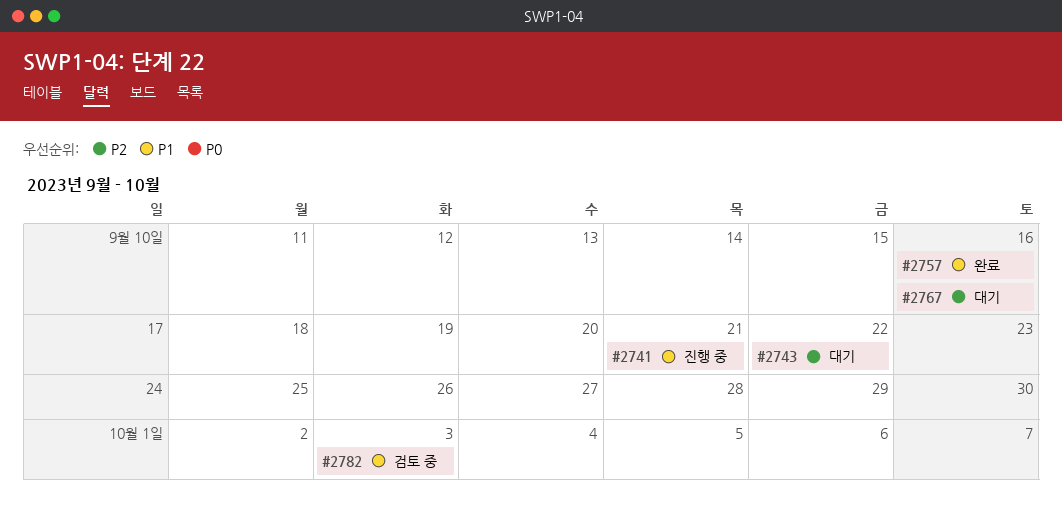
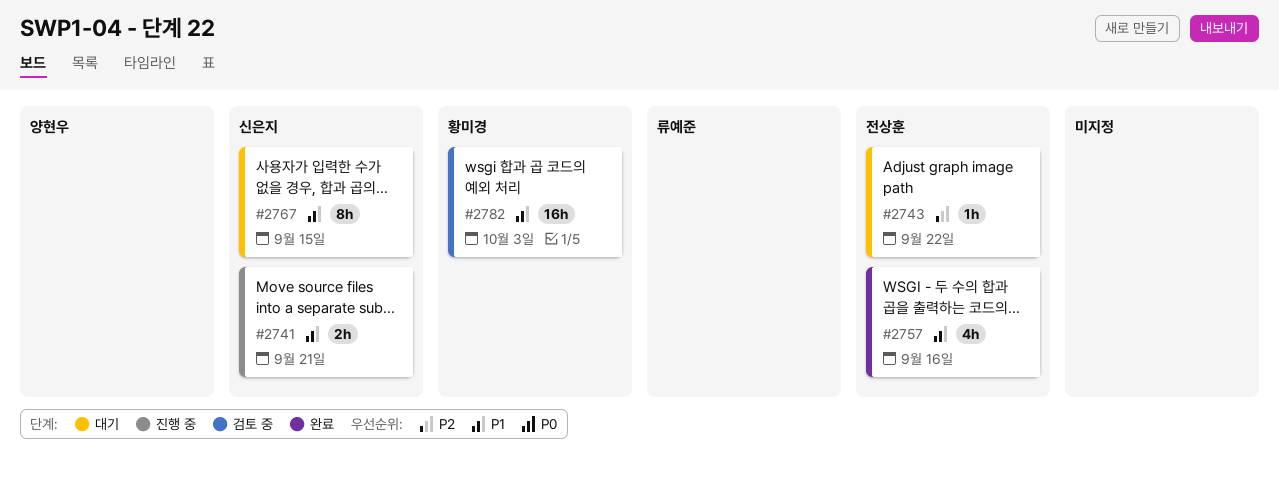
#2767, priority: P2 -> P1
#2767, due: Sep 16 -> Sep 15

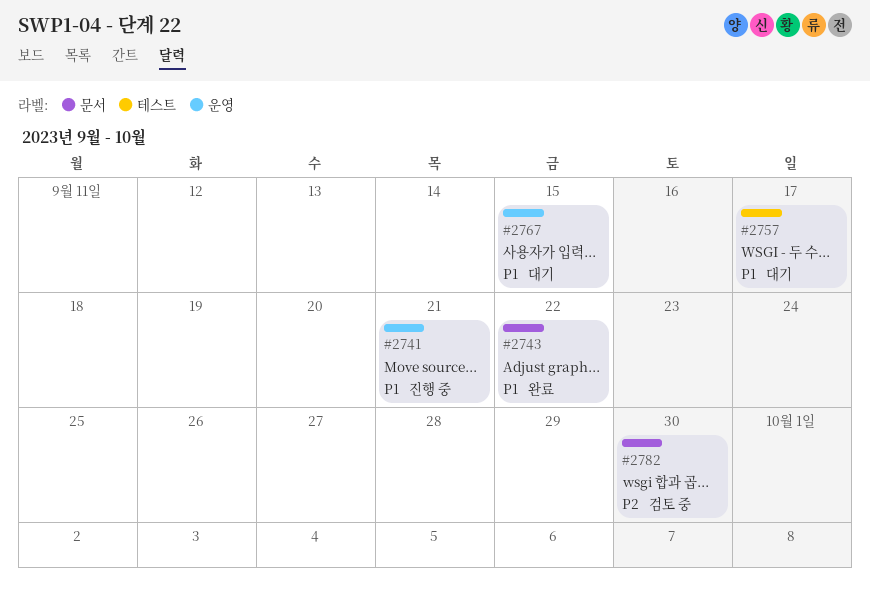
#2743, status: 대기 -> 완료
#2743, priority: P2 -> P1
#2757, status: 완료 -> 대기
#2757, due: Sep 16 -> Sep 17
#2782, priority: P1 -> P2
#2782, due: Oct 3 -> Sep 30

